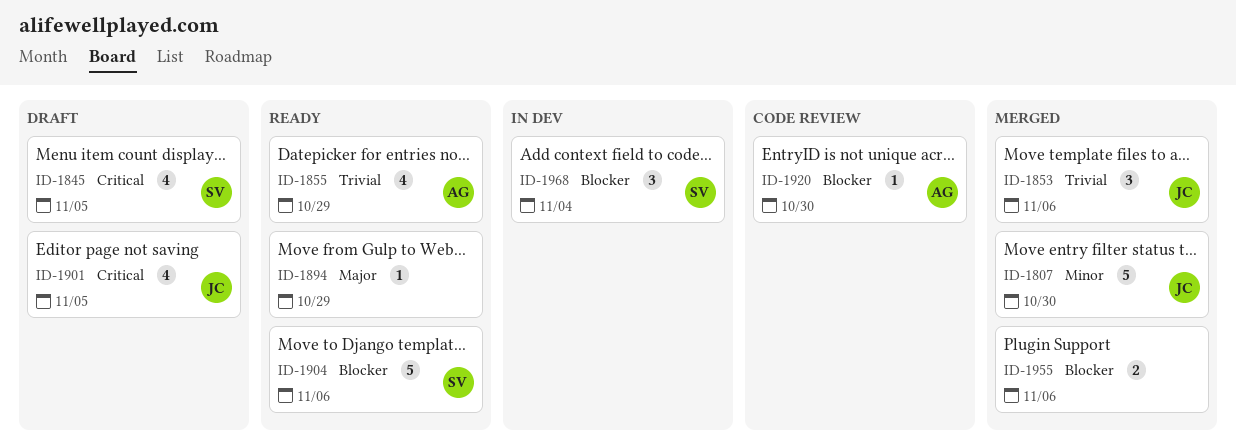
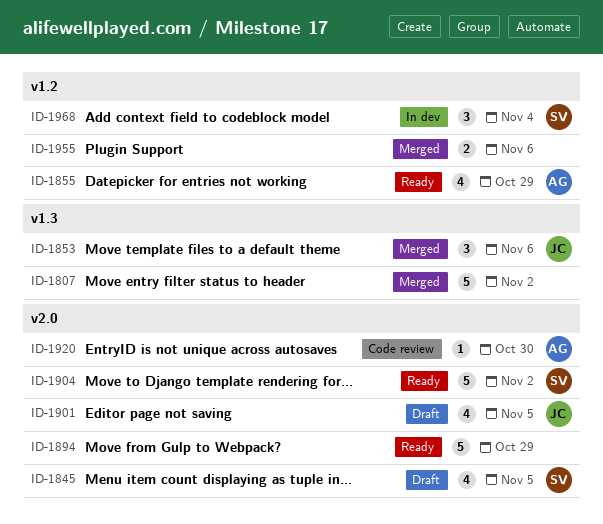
ID-1807, owner: JC -> none
ID-1807, due: Oct 30 -> Nov 2
ID-1894, estimate: 1 -> 5
ID-1904, due: Nov 6 -> Nov 2

